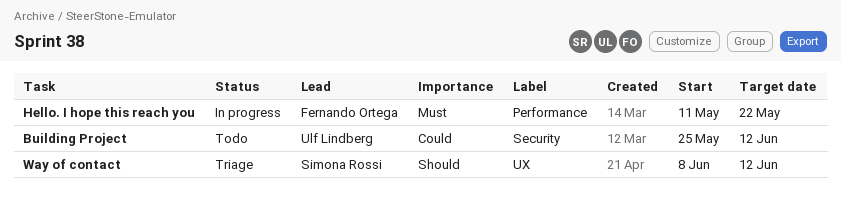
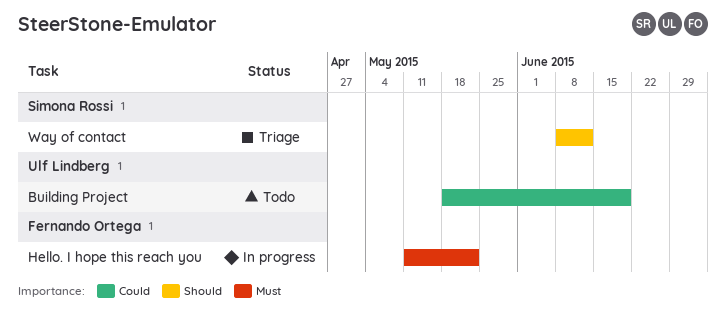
Building Project, start: May 25 -> May 18
Building Project, due: Jun 12 -> Jun 19

